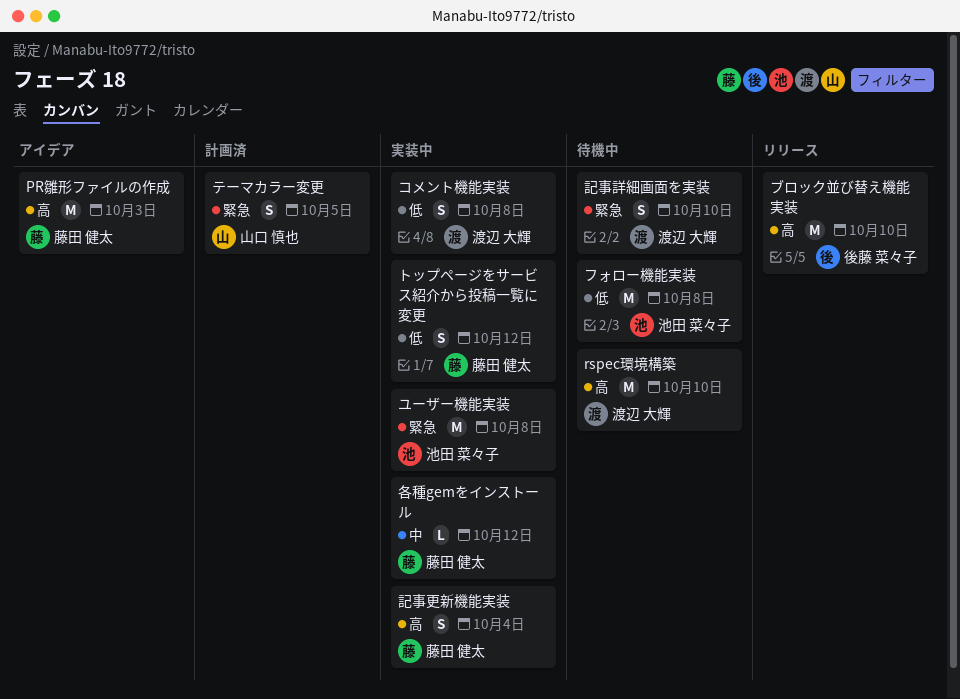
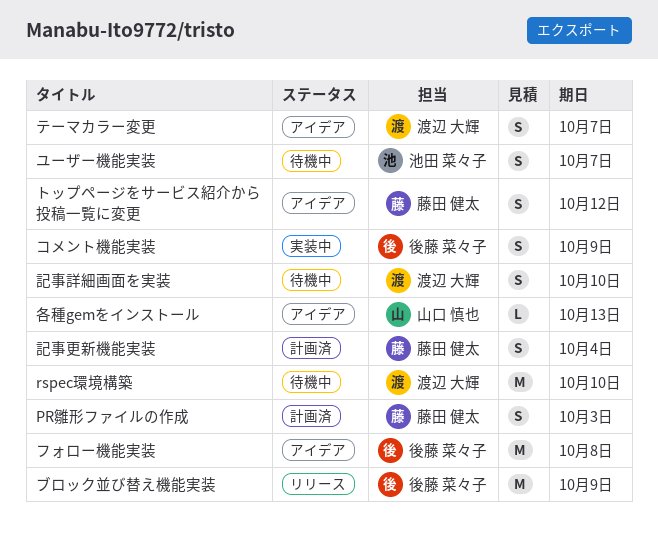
PR雛形ファイルの作成, status: アイデア -> 計画済
PR雛形ファイルの作成, estimate: M -> S
コメント機能実装, owner: 渡辺 大輝 -> 後藤 菜々子
コメント機能実装, due: Oct 8 -> Oct 9
テーマカラー変更, status: 計画済 -> アイデア
テーマカラー変更, owner: 山口 慎也 -> 渡辺 大輝
テーマカラー変更, due: Oct 5 -> Oct 7
トップページをサービス紹介から投稿一覧に変更, status: 実装中 -> アイデア
フォロー機能実装, status: 待機中 -> アイデア
フォロー機能実装, owner: 池田 菜々子 -> 後藤 菜々子
ブロック並び替え機能実装, due: Oct 10 -> Oct 9
ユーザー機能実装, status: 実装中 -> 待機中
ユーザー機能実装, estimate: M -> S
ユーザー機能実装, due: Oct 8 -> Oct 7
各種gemをインストール, status: 実装中 -> アイデア
各種gemをインストール, owner: 藤田 健太 -> 山口 慎也
各種gemをインストール, due: Oct 12 -> Oct 13
記事更新機能実装, status: 実装中 -> 計画済

